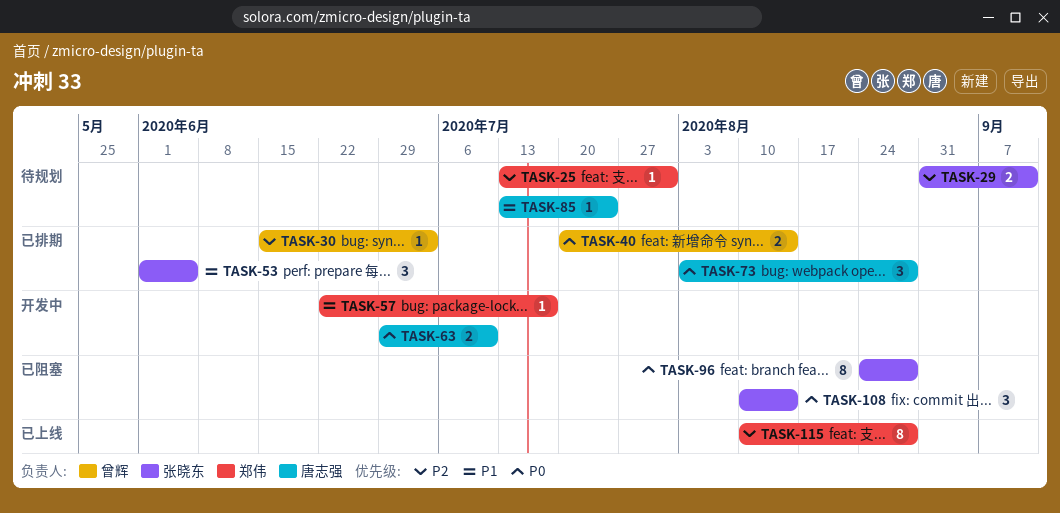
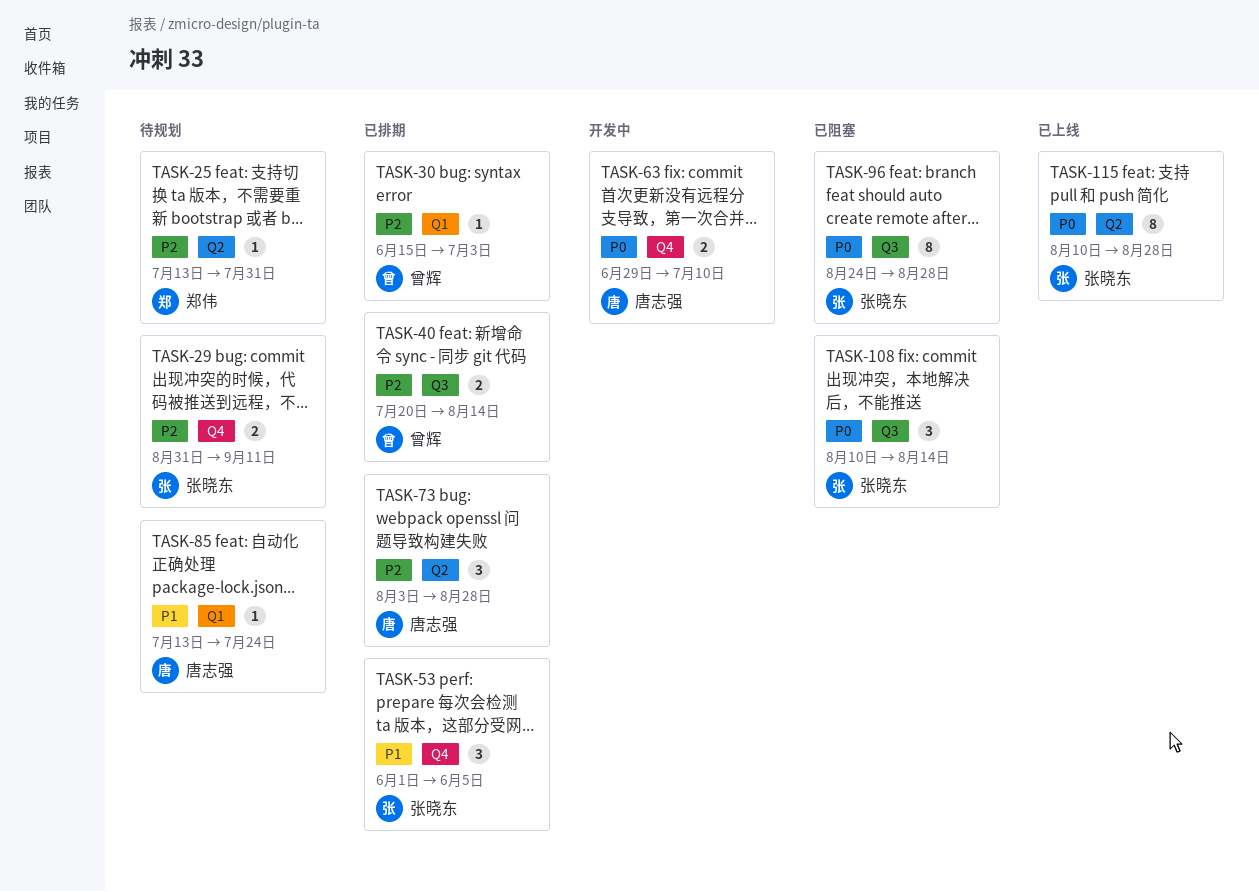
TASK-40, priority: P0 -> P2
TASK-57: present -> none
TASK-73, priority: P0 -> P2
TASK-115, owner: 郑伟 -> 张晓东
TASK-115, priority: P2 -> P0

